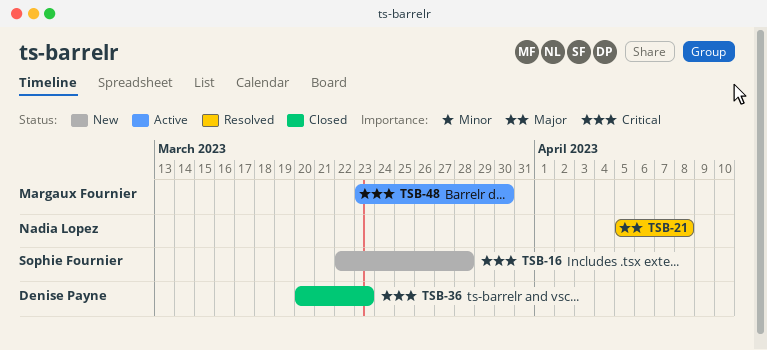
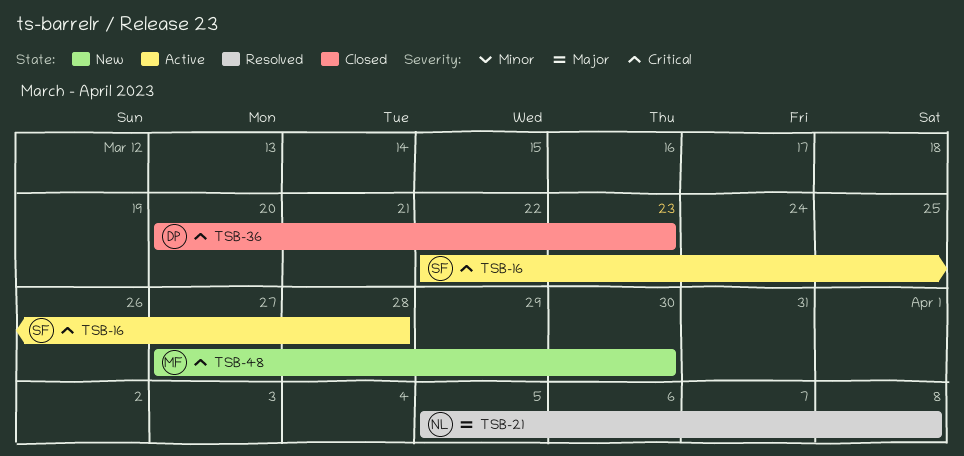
TSB-16, status: New -> Active
TSB-48, status: Active -> New
TSB-48, start: Mar 23 -> Mar 27

